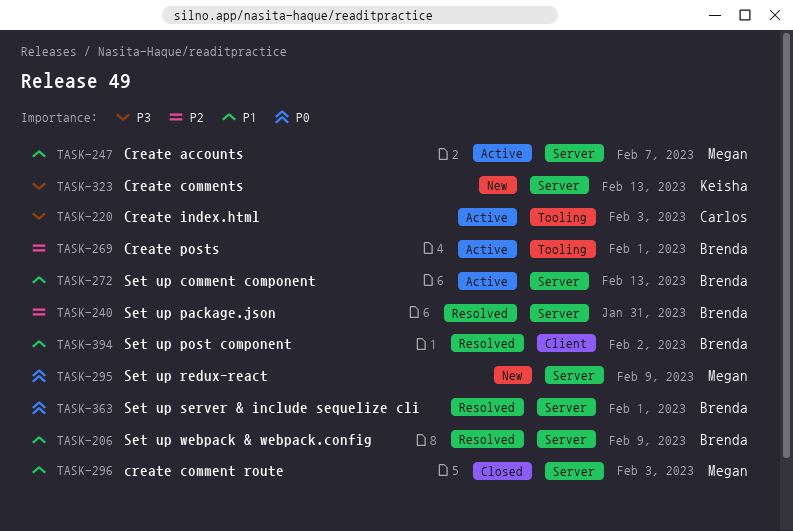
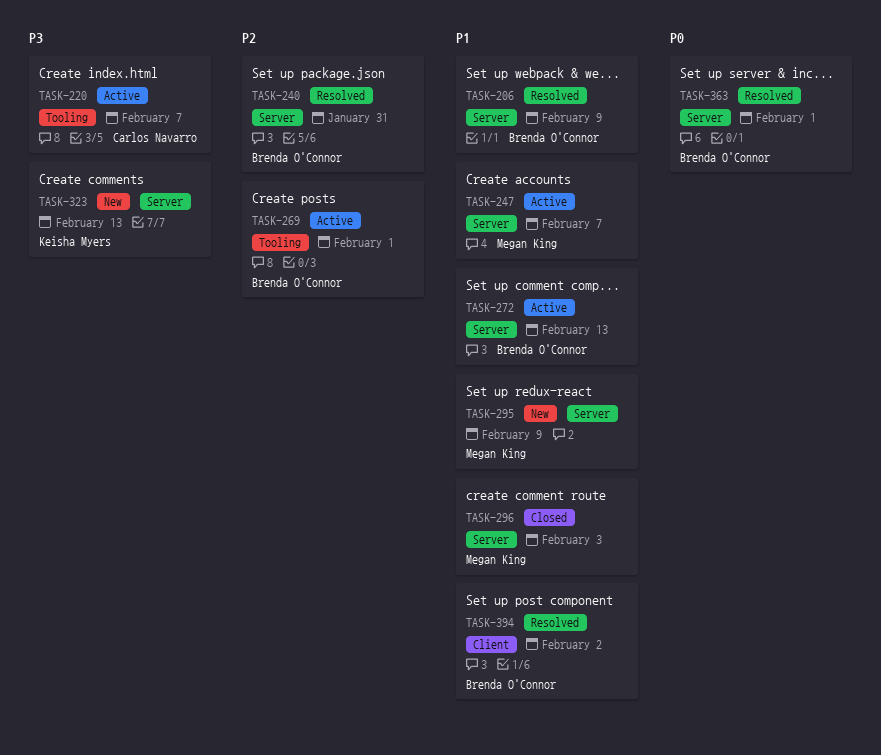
TASK-220, due: Feb 3 -> Feb 7
TASK-295, priority: P0 -> P1

